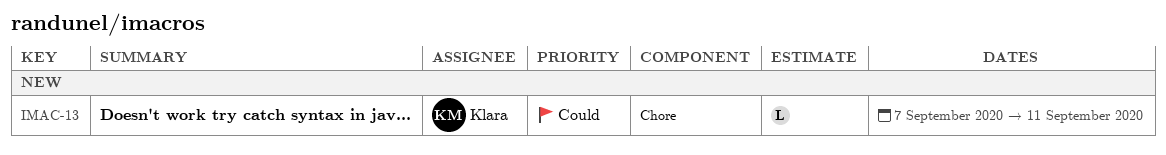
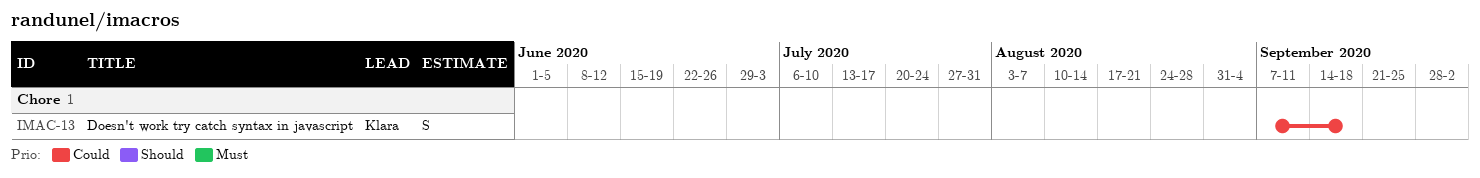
IMAC-13, estimate: L -> S
IMAC-13, due: Sep 11 -> Sep 18

